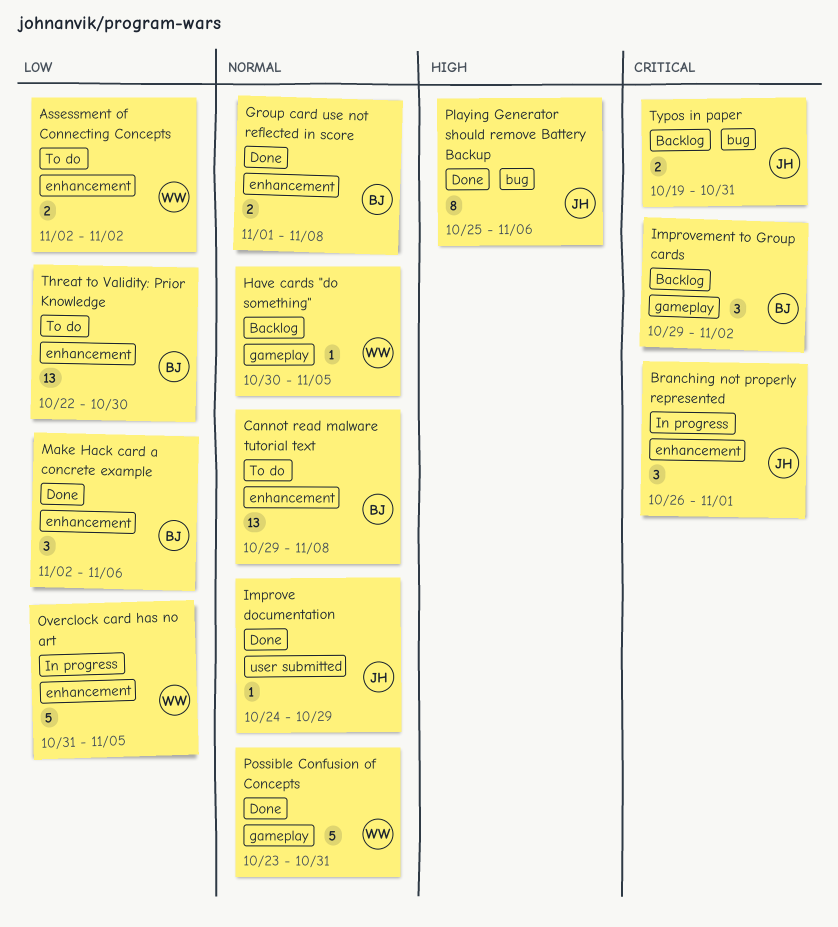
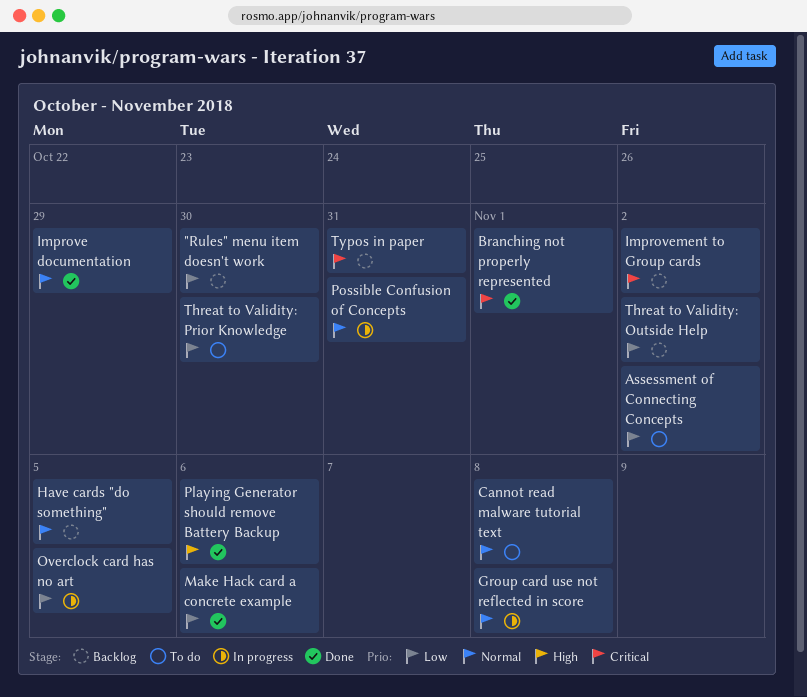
"Rules" menu item doesn't work: none -> present
Branching not properly represented, status: In progress -> Done
Group card use not reflected in score, status: Done -> In progress
Possible Confusion of Concepts, status: Done -> In progress
Threat to Validity: Outside Help: none -> present

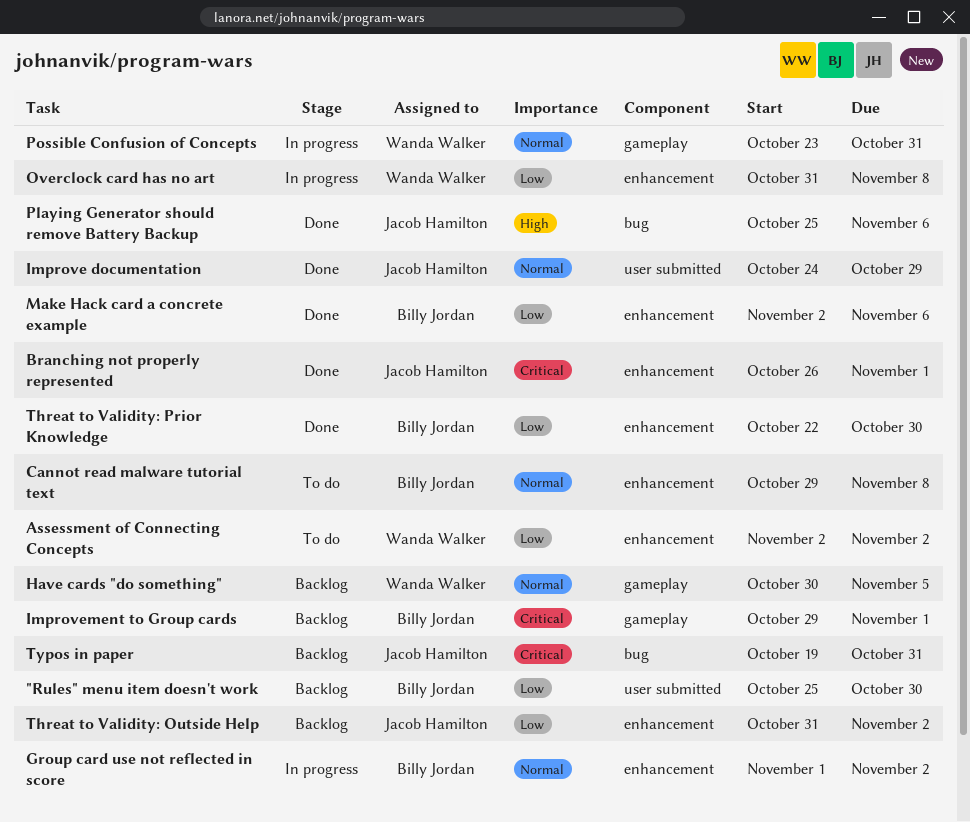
Group card use not reflected in score, due: Nov 8 -> Nov 2
Improvement to Group cards, due: Nov 2 -> Nov 1
Overclock card has no art, due: Nov 5 -> Nov 8
Threat to Validity: Prior Knowledge, status: To do -> Done

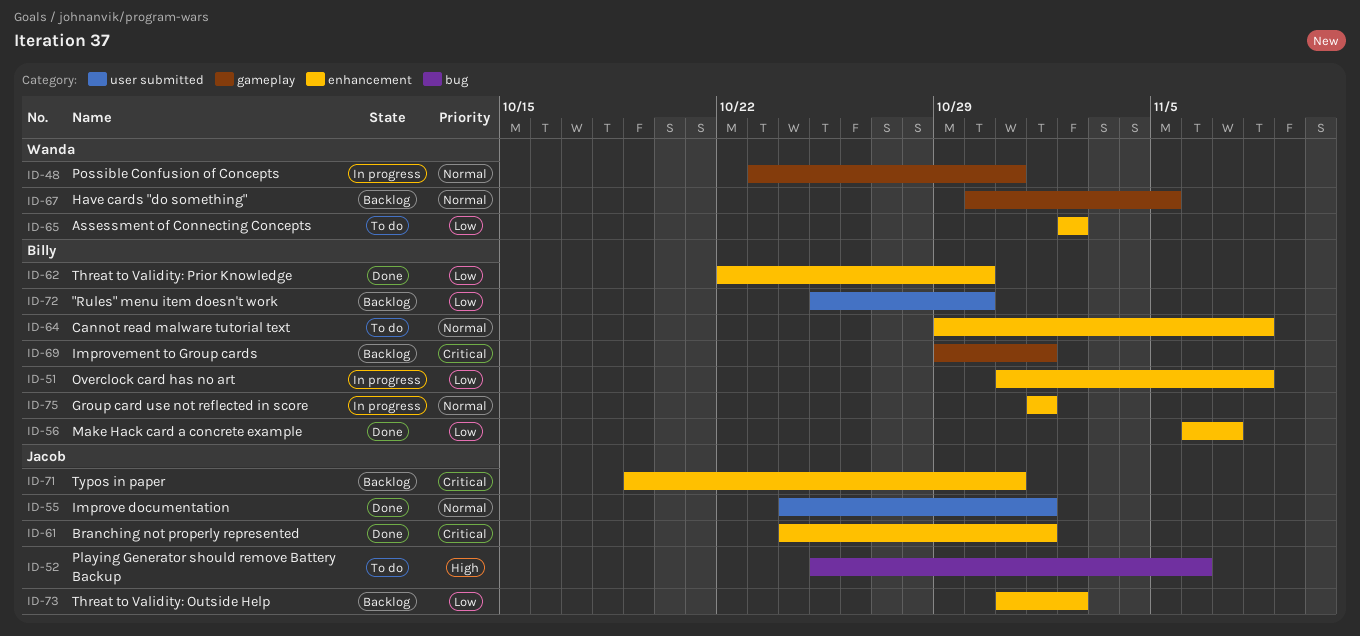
Branching not properly represented, start: Oct 26 -> Oct 24
Group card use not reflected in score, due: Nov 2 -> Nov 1
Improve documentation, due: Oct 29 -> Nov 1
Make Hack card a concrete example, start: Nov 2 -> Nov 6
Make Hack card a concrete example, due: Nov 6 -> Nov 7
Overclock card has no art, owner: Wanda Walker -> Billy Jordan
Playing Generator should remove Battery Backup, status: Done -> To do
Typos in paper, label: bug -> enhancement

